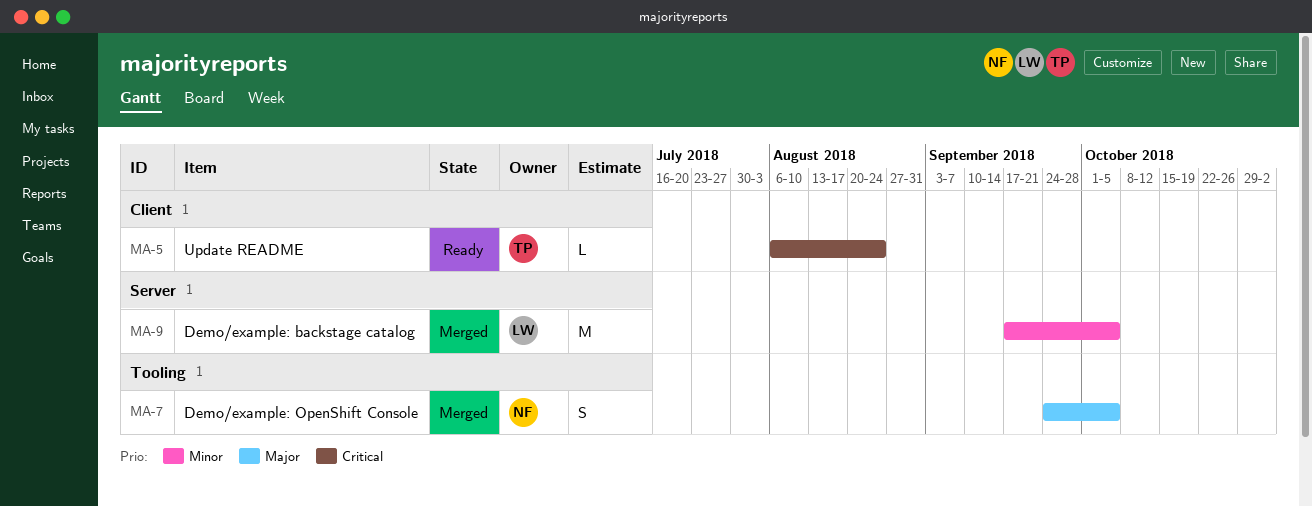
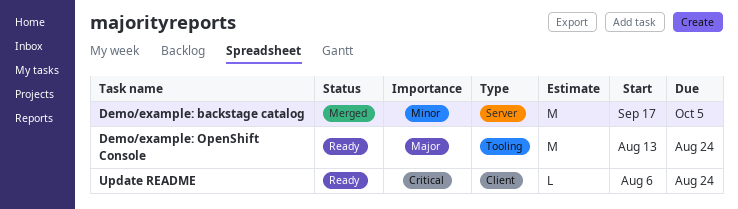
Demo/example: OpenShift Console, status: Merged -> Ready
Demo/example: OpenShift Console, estimate: S -> M
Demo/example: OpenShift Console, start: Sep 24 -> Aug 13
Demo/example: OpenShift Console, due: Oct 5 -> Aug 24

